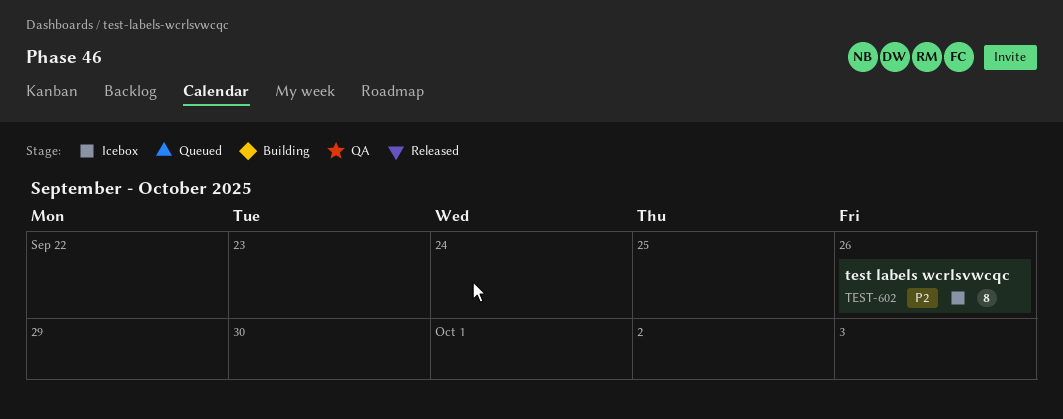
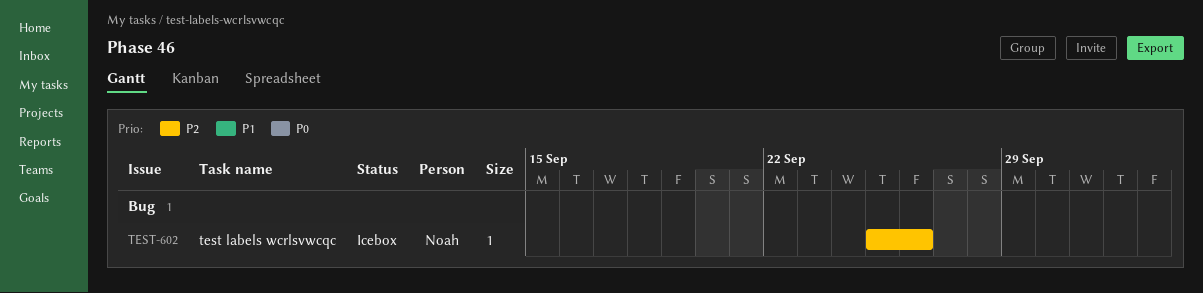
TEST-602, estimate: 8 -> 1

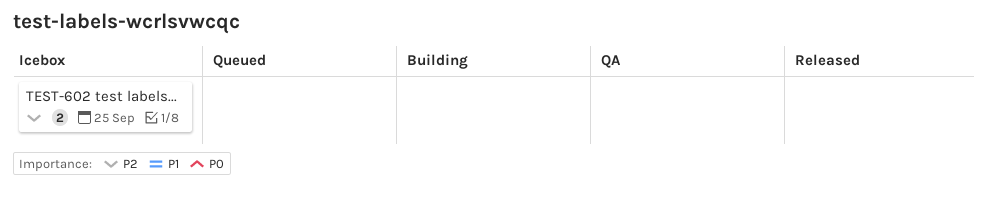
TEST-602, estimate: 1 -> 2
TEST-602, due: Sep 26 -> Sep 25

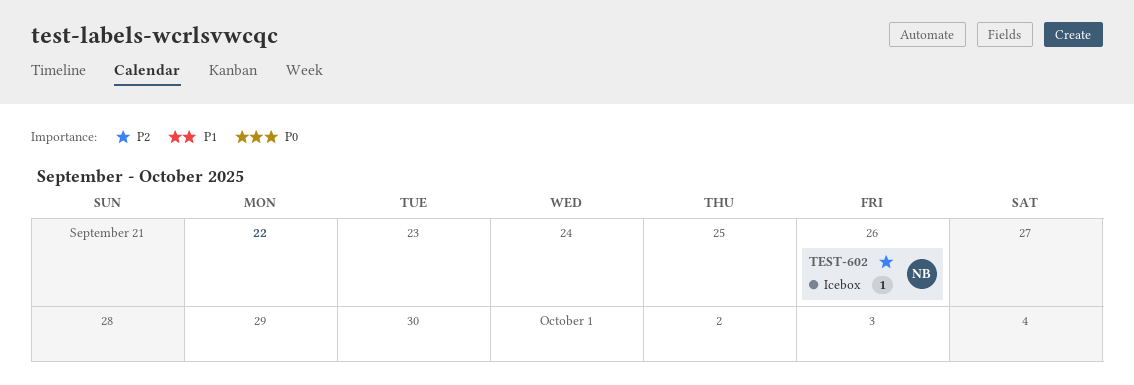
TEST-602, estimate: 2 -> 1
TEST-602, due: Sep 25 -> Sep 26

